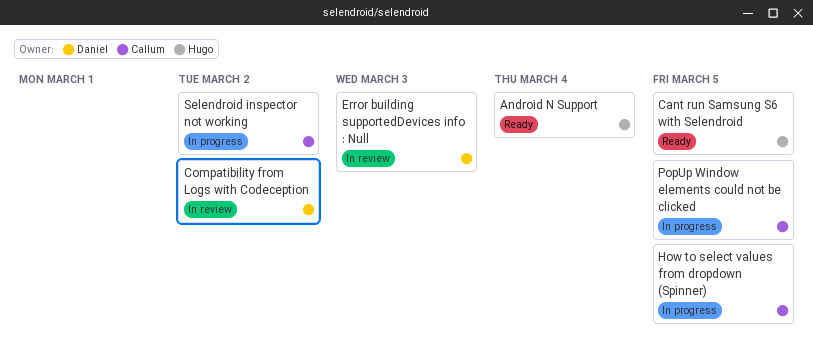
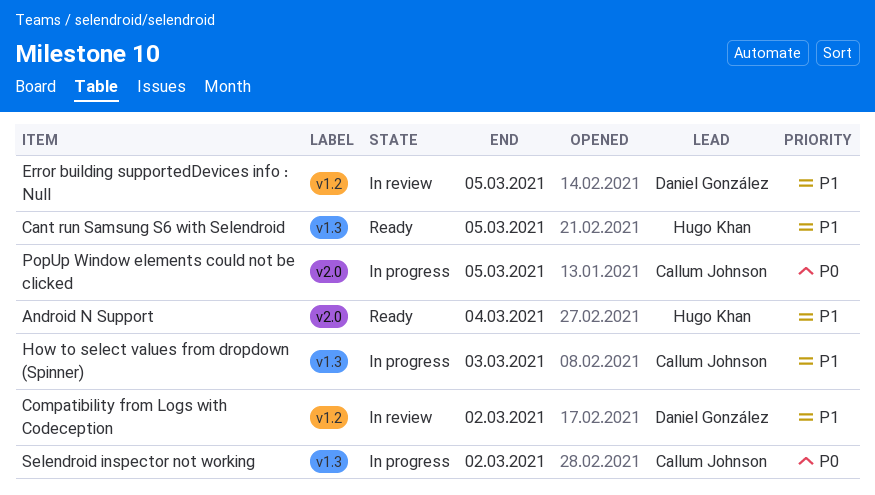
Error building supportedDevices info : Null, due: Mar 3 -> Mar 5
How to select values from dropdown (Spinner), due: Mar 5 -> Mar 3

